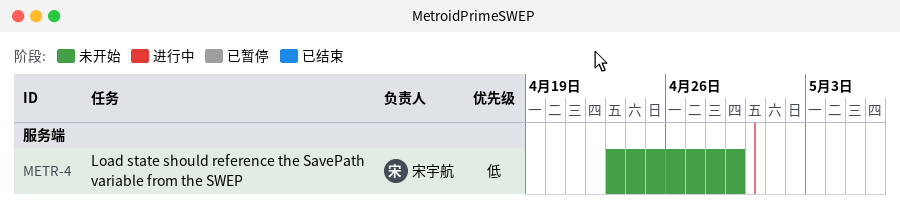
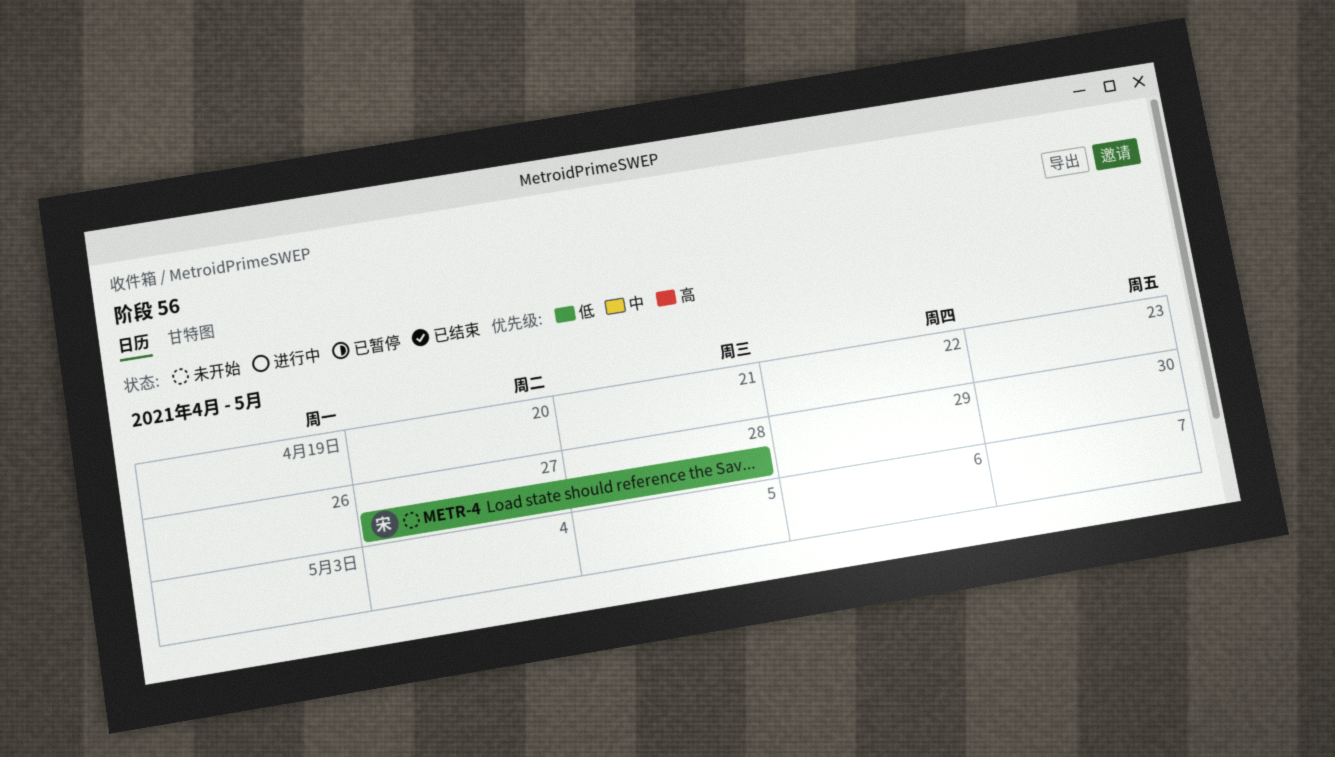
METR-4, start: Apr 23 -> Apr 27
METR-4, due: Apr 29 -> Apr 28

